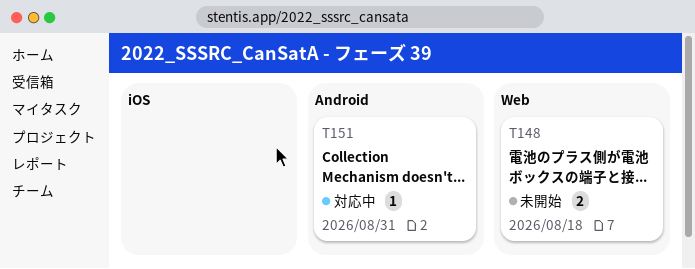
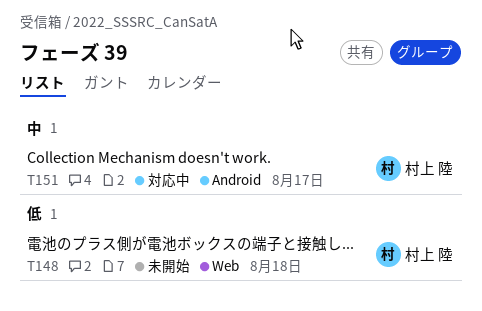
T151, due: Aug 31 -> Aug 17

